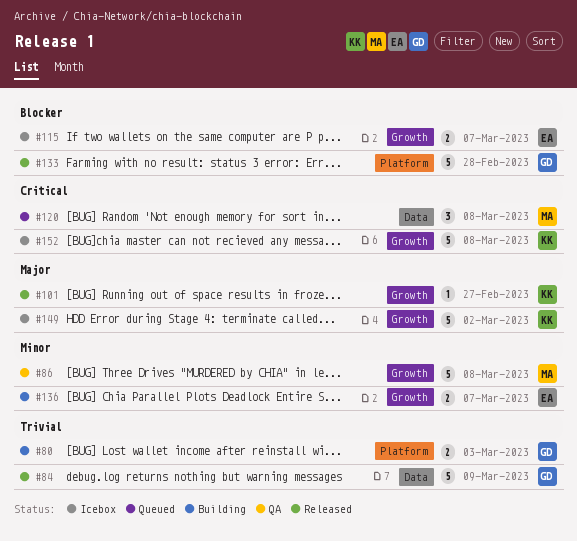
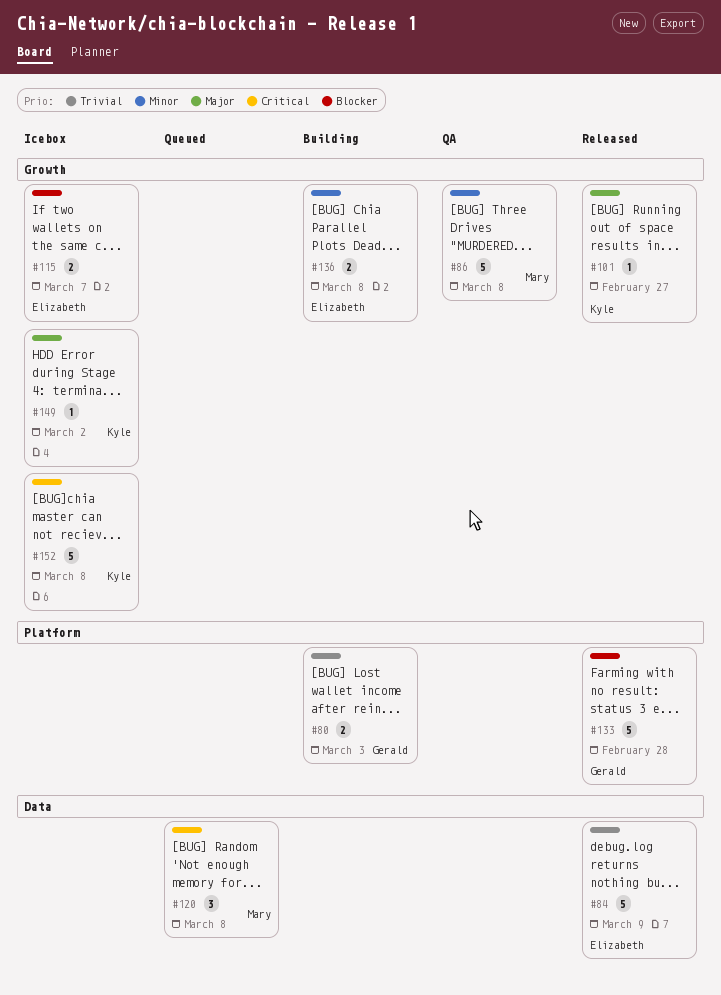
#84, owner: Gerald -> Elizabeth
#136, due: Mar 7 -> Mar 8
#149, estimate: 5 -> 1

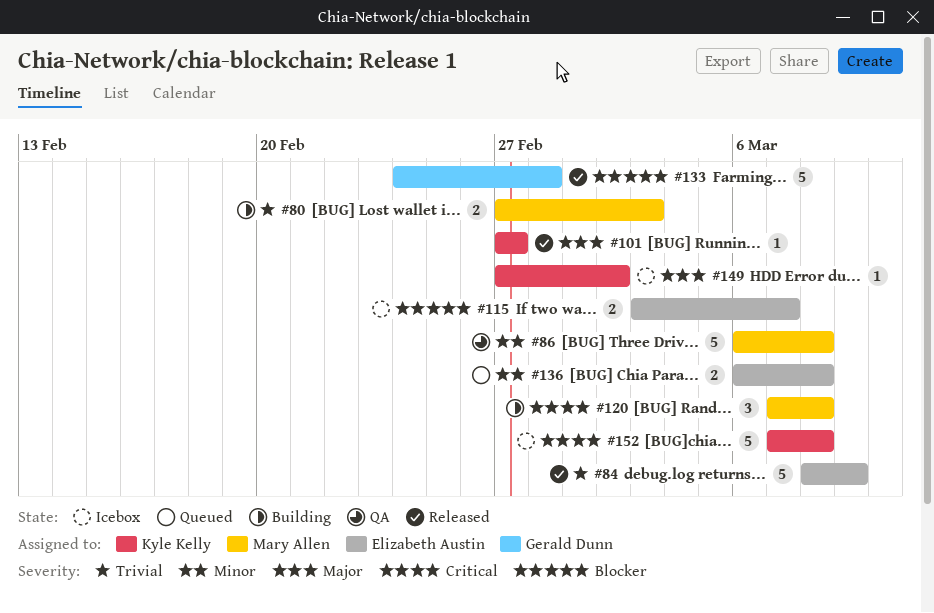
#80, owner: Gerald Dunn -> Mary Allen
#120, status: Queued -> Building
#136, status: Building -> Queued

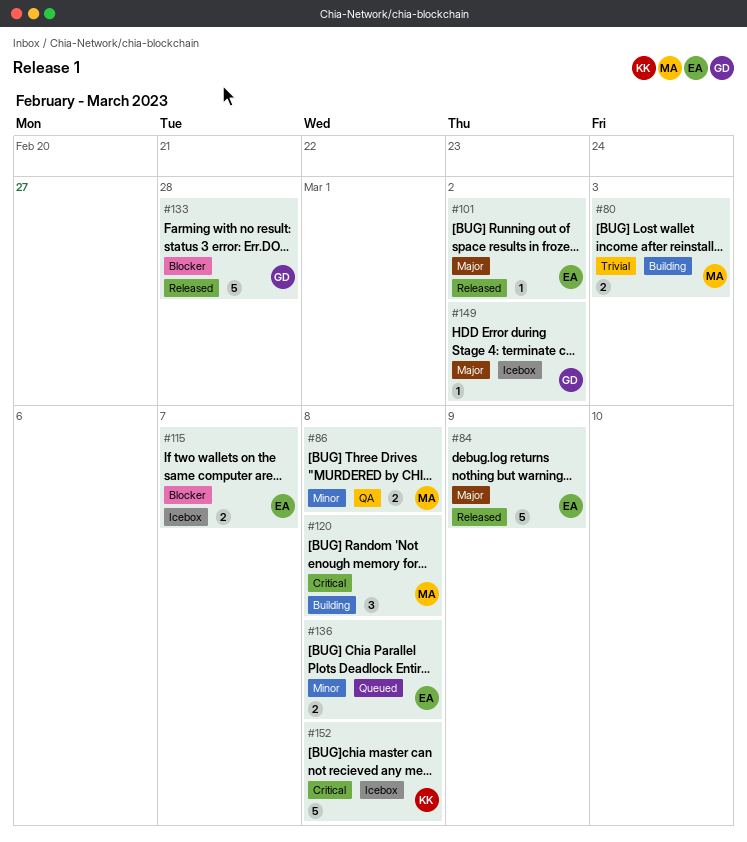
#84, priority: Trivial -> Major
#86, estimate: 5 -> 2
#101, owner: Kyle Kelly -> Elizabeth Austin
#101, due: Feb 27 -> Mar 2
#149, owner: Kyle Kelly -> Gerald Dunn

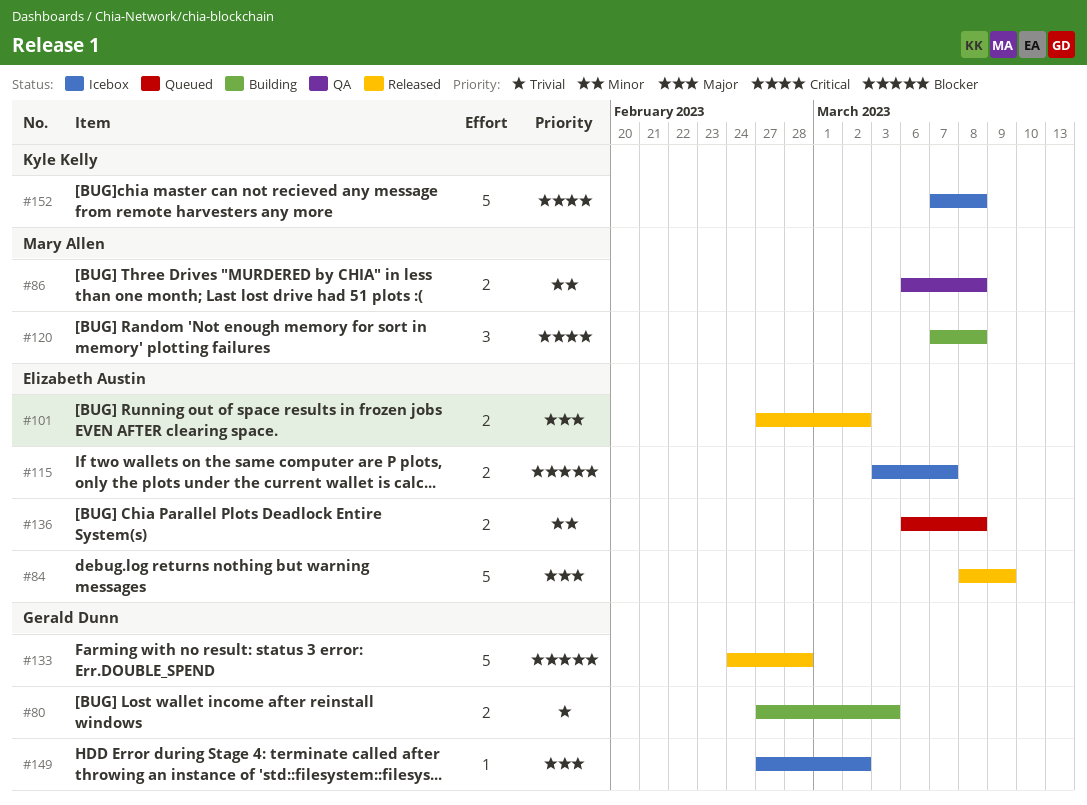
#80, owner: Mary Allen -> Gerald Dunn
#101, estimate: 1 -> 2

